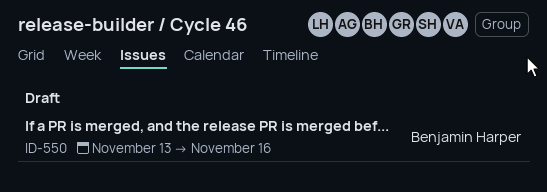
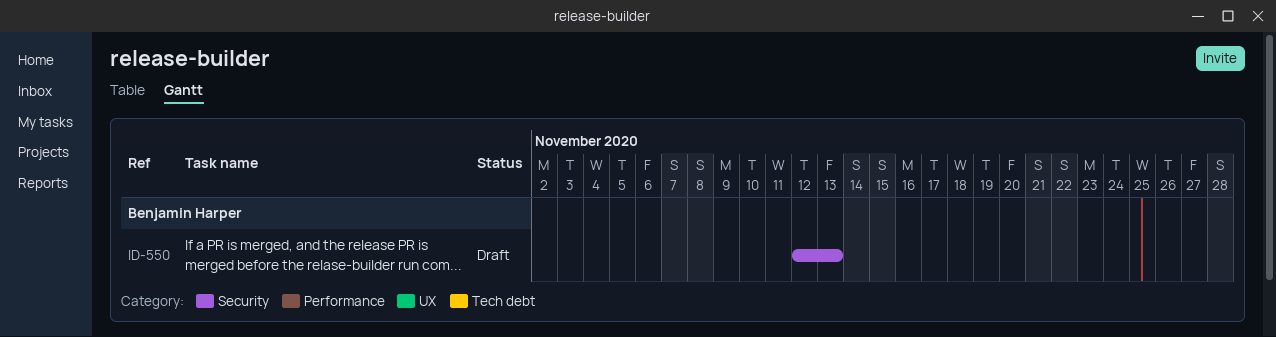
ID-550, start: Nov 13 -> Nov 12
ID-550, due: Nov 16 -> Nov 13

